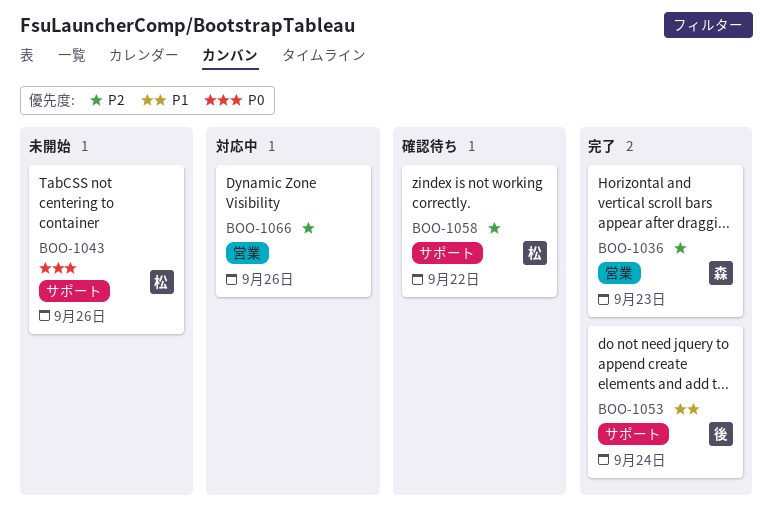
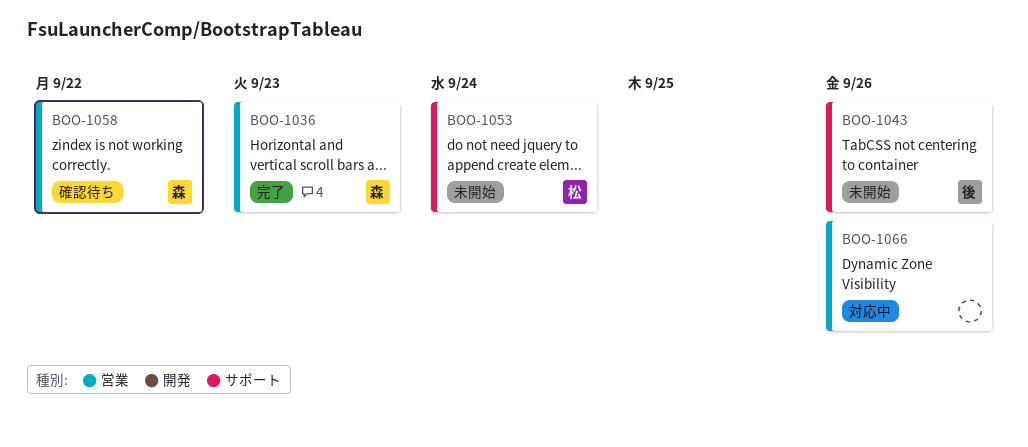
BOO-1043, owner: 松 -> 後
BOO-1053, status: 完了 -> 未開始
BOO-1053, owner: 後 -> 松
BOO-1058, owner: 松 -> 森
BOO-1058, label: サポート -> 営業

